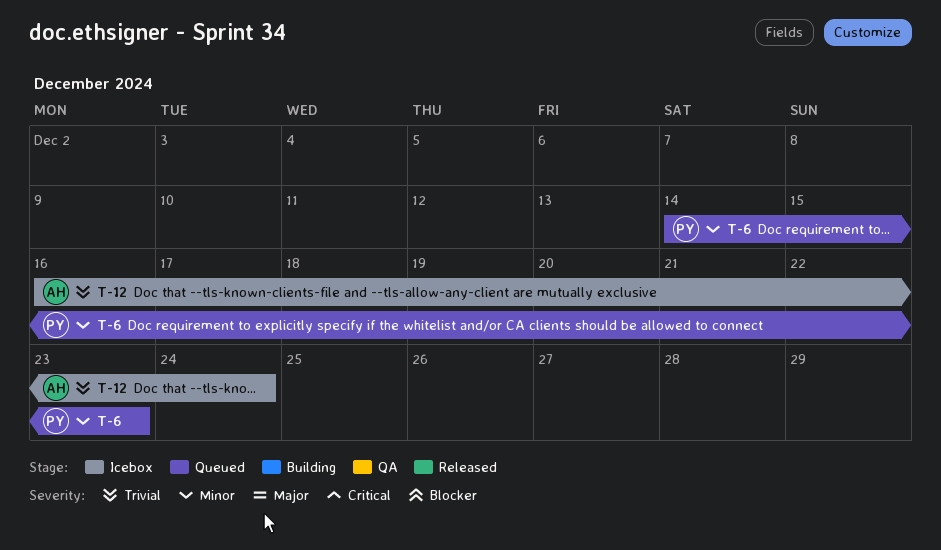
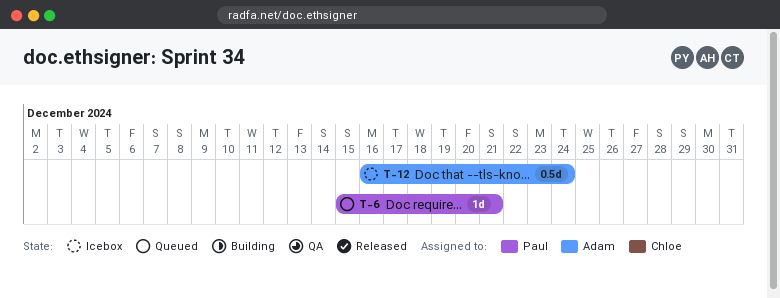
T-6, start: Dec 14 -> Dec 15
T-6, due: Dec 23 -> Dec 21

